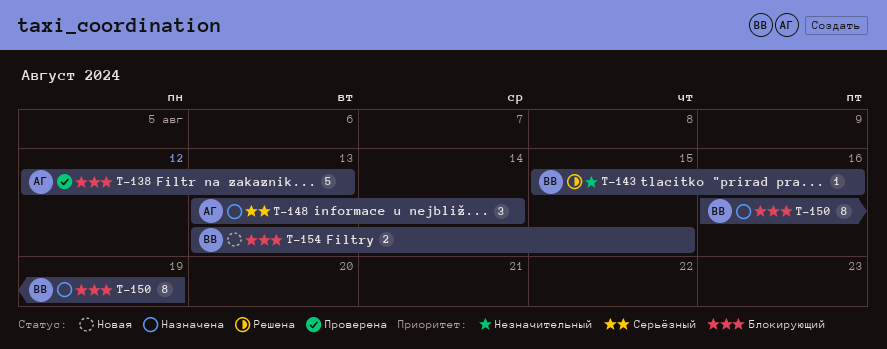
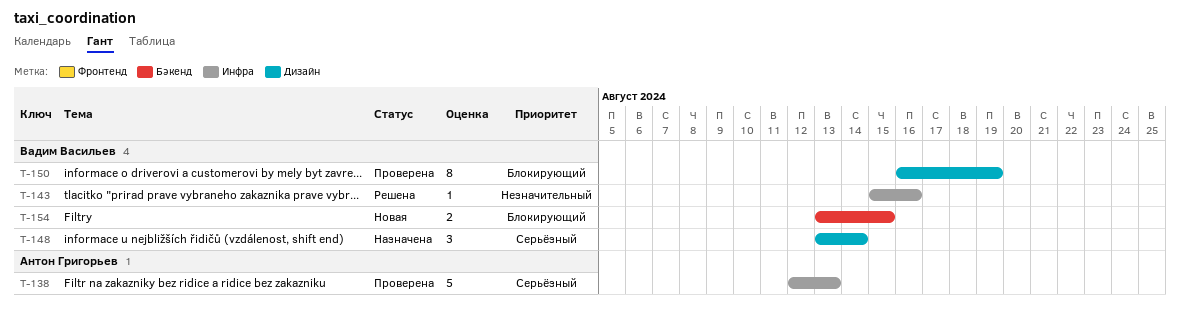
T-138, priority: Блокирующий -> Серьёзный
T-148, owner: Антон Григорьев -> Вадим Васильев
T-150, status: Назначена -> Проверена

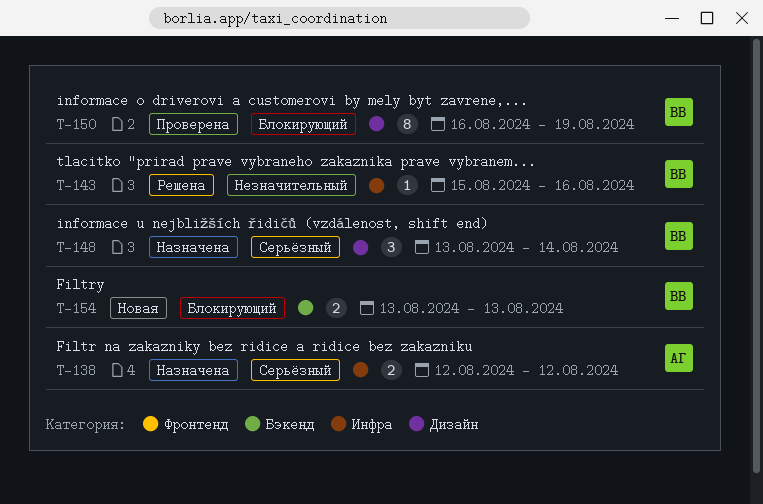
T-138, status: Проверена -> Назначена
T-138, estimate: 5 -> 2
T-138, due: Aug 13 -> Aug 12
T-154, due: Aug 15 -> Aug 13

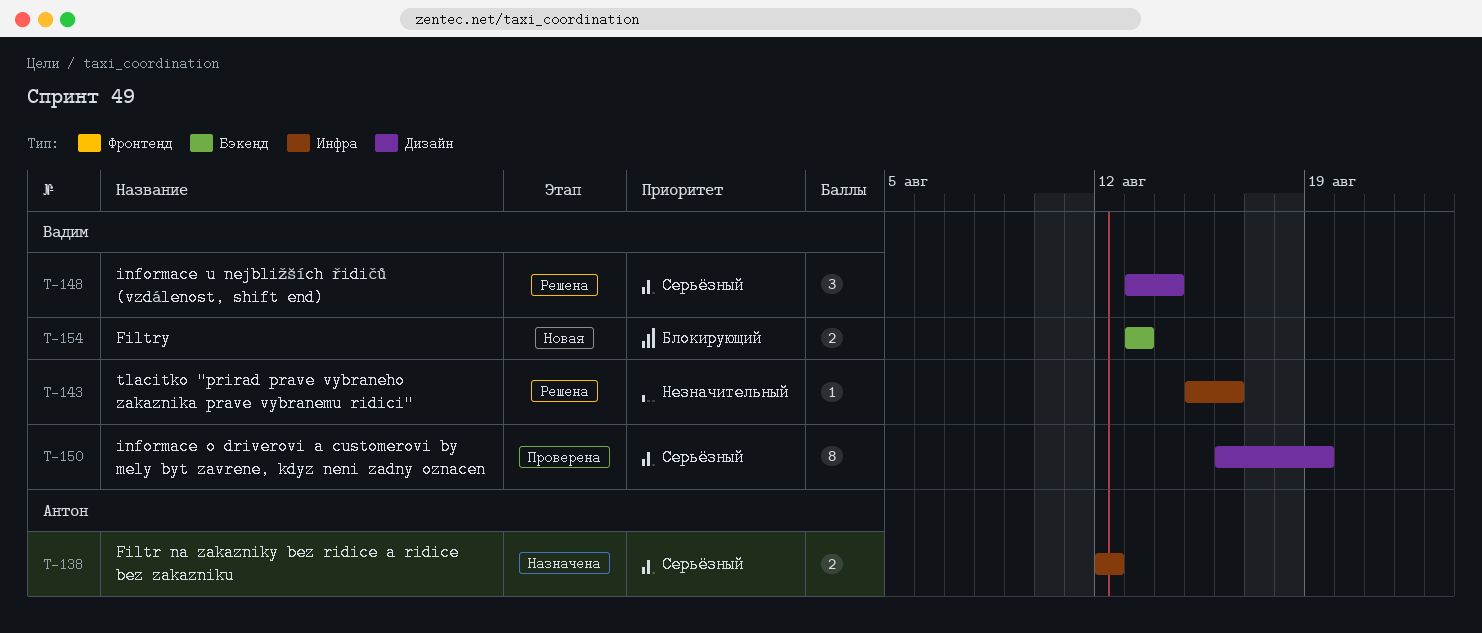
T-148, status: Назначена -> Решена
T-150, priority: Блокирующий -> Серьёзный

